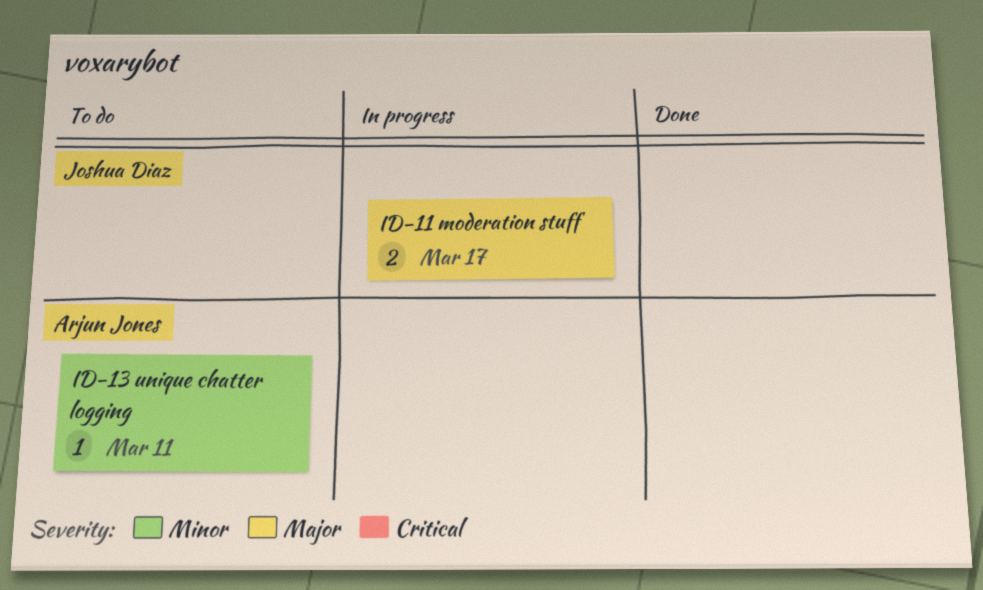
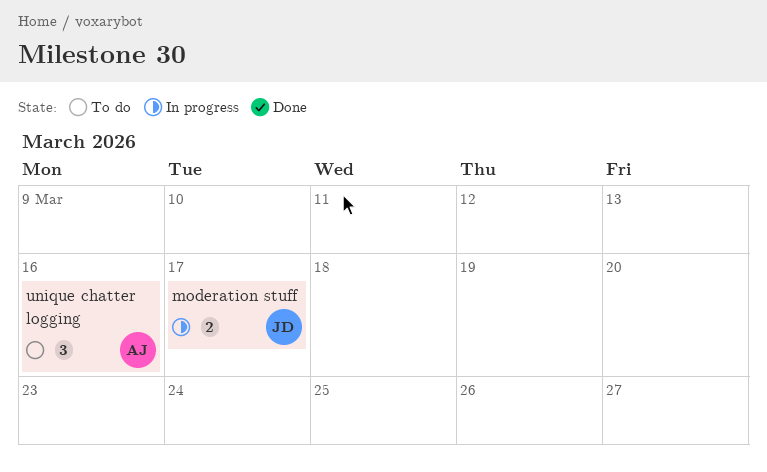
unique chatter logging, estimate: 1 -> 3
unique chatter logging, due: Mar 11 -> Mar 16

